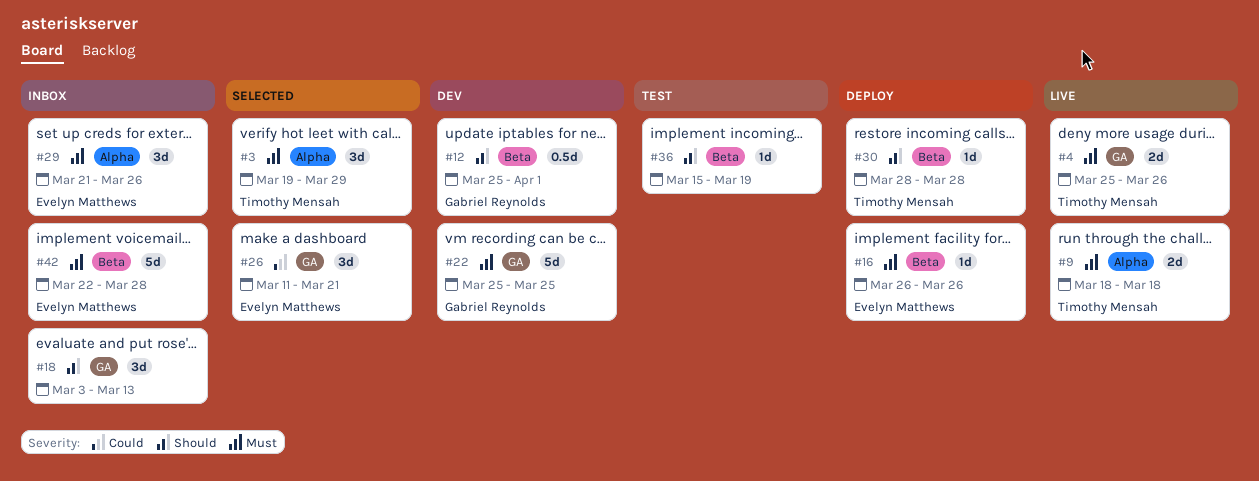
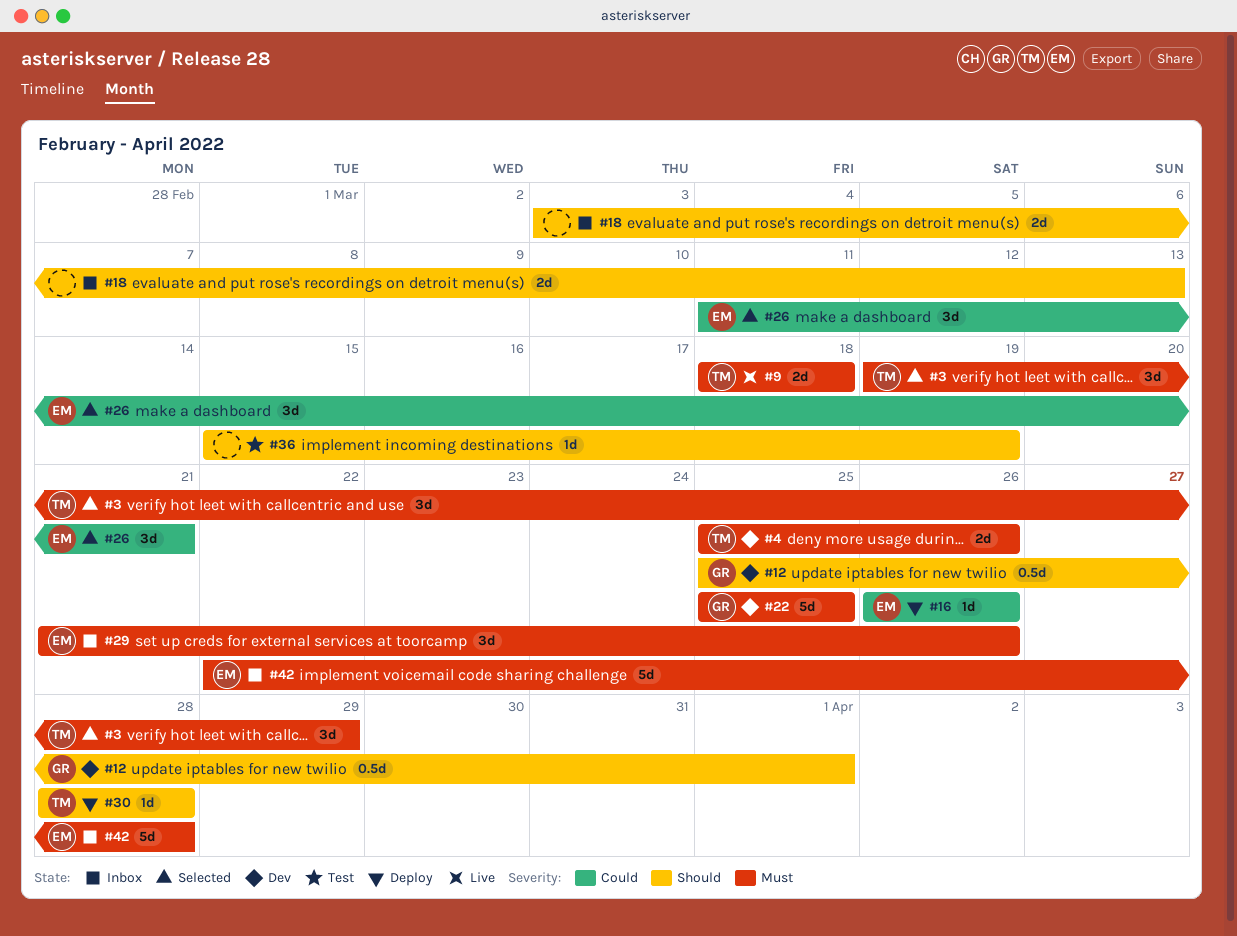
#4, status: Live -> Dev
#16, priority: Must -> Could
#18, estimate: 3d -> 2d

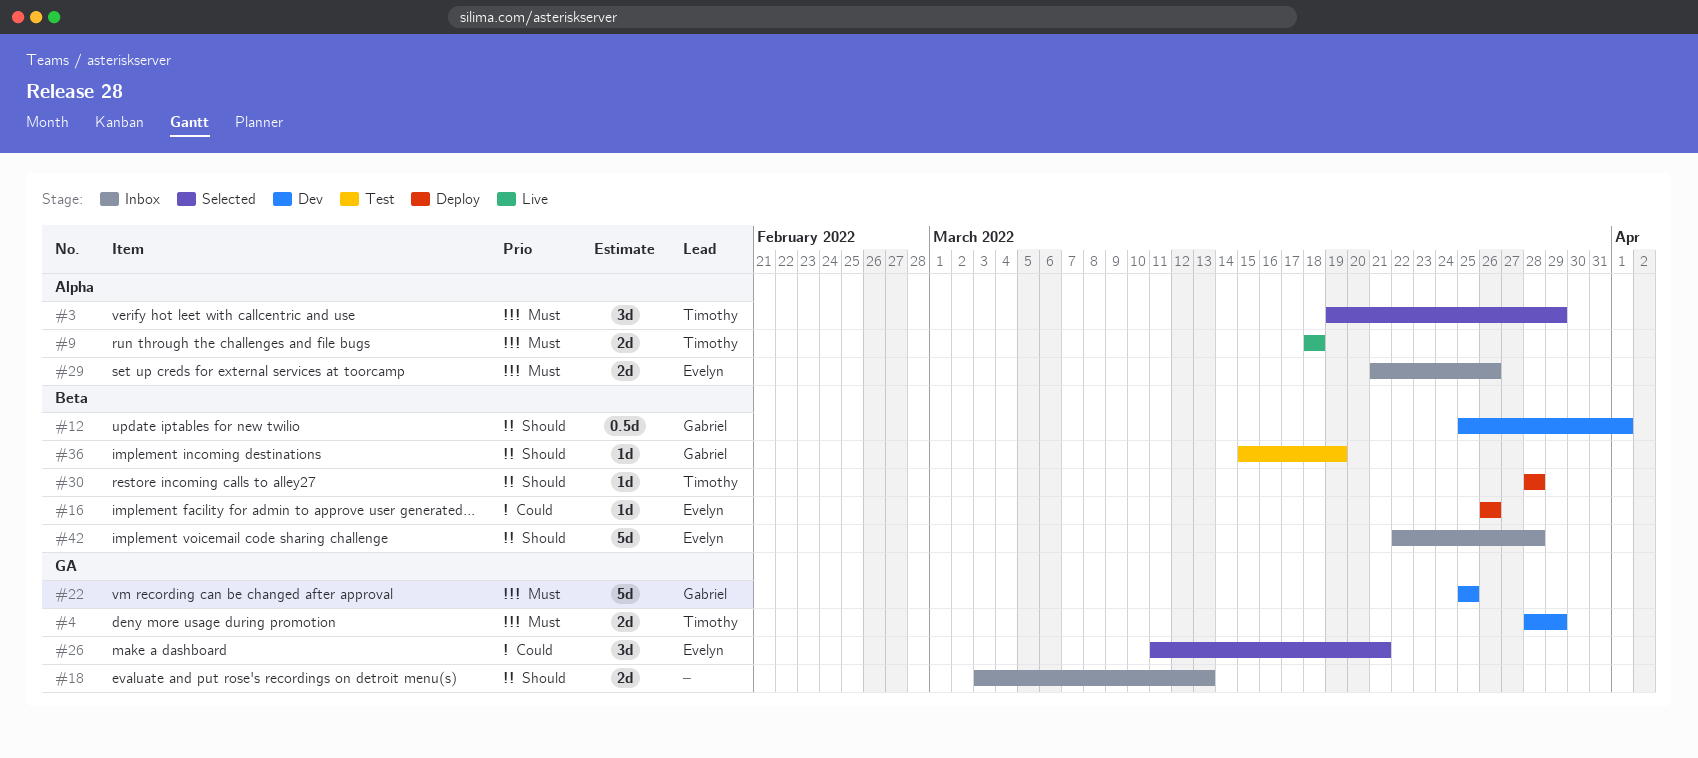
#4, start: Mar 25 -> Mar 28
#4, due: Mar 26 -> Mar 29
#29, estimate: 3d -> 2d
#36, owner: none -> Gabriel
#42, priority: Must -> Should

